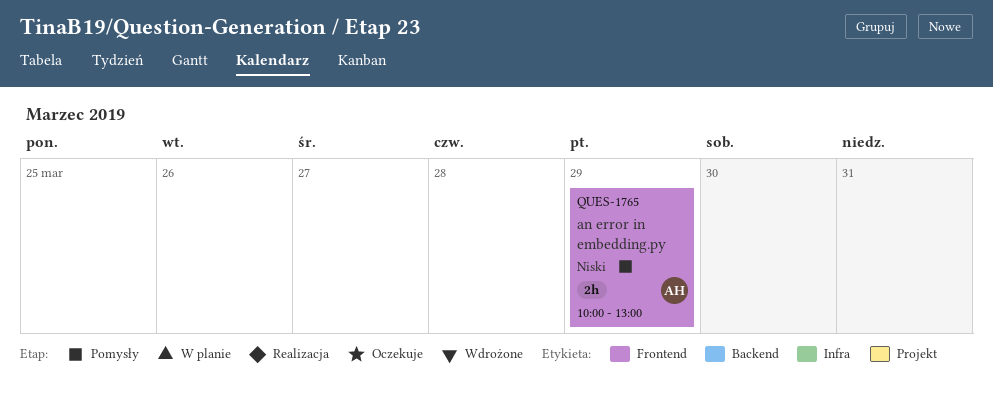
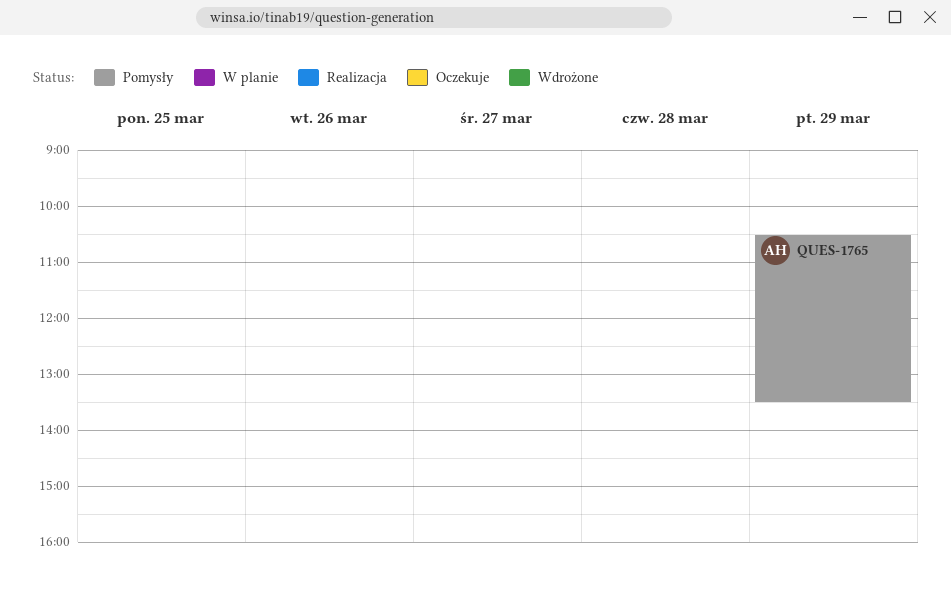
QUES-1765, begins: 10:00 -> 10:30
QUES-1765, ends: 13:00 -> 13:30

